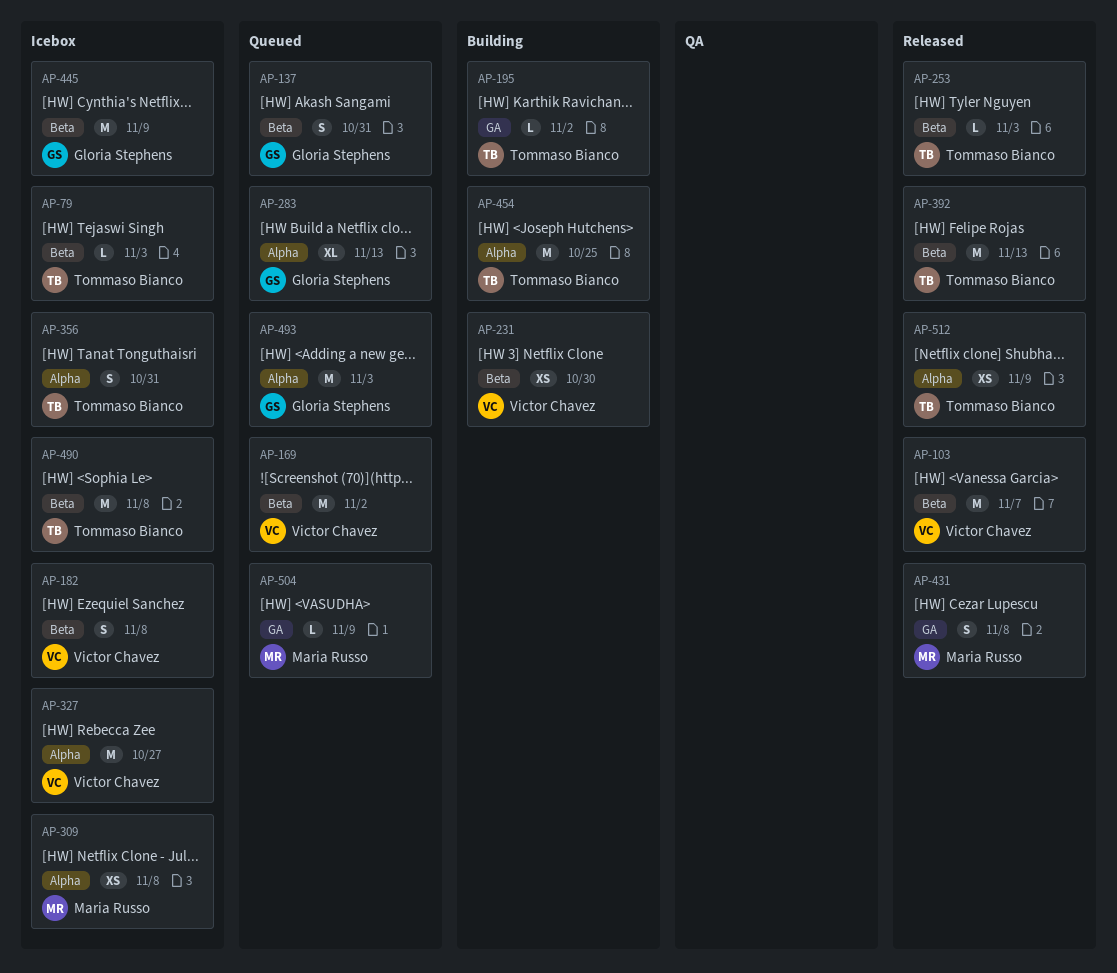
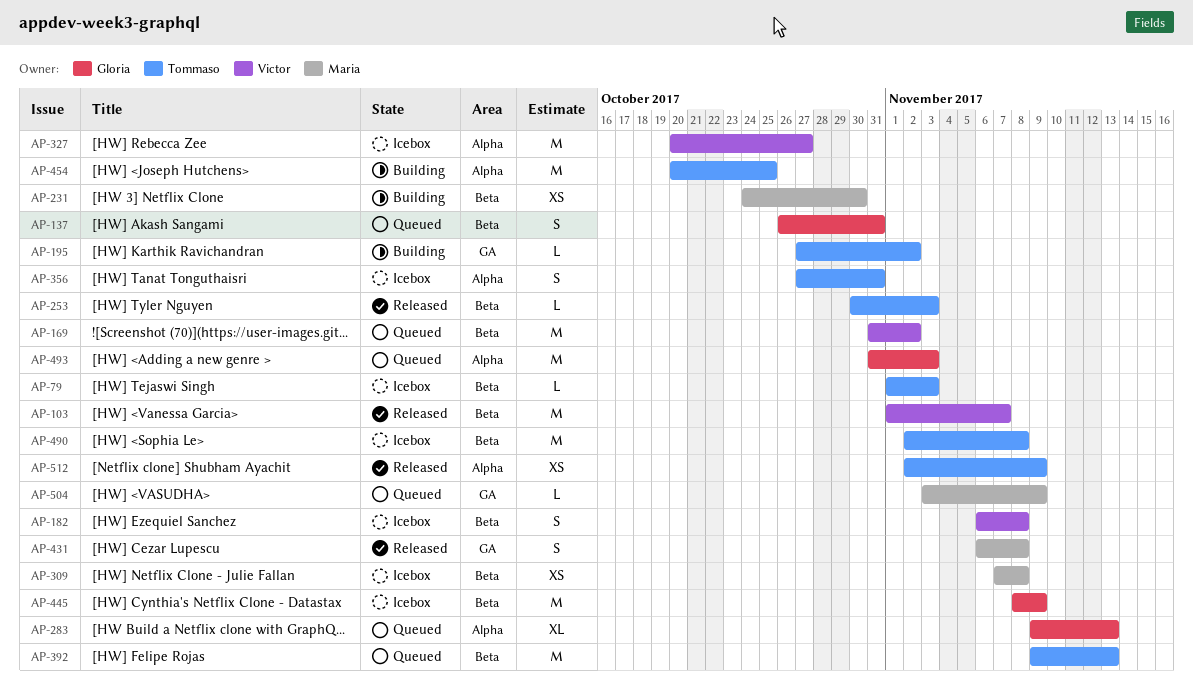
AP-231, owner: Victor Chavez -> Maria Russo
AP-309, label: Alpha -> Beta
AP-392, status: Released -> Queued

